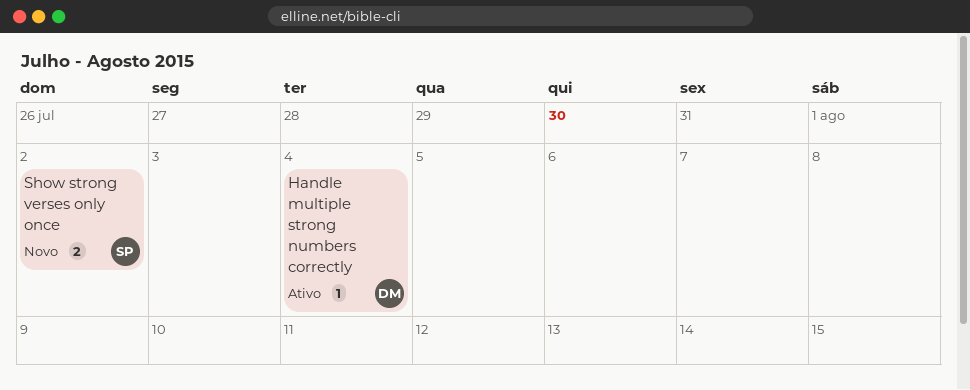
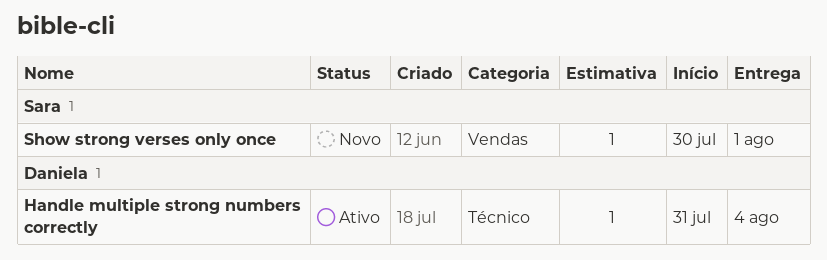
Show strong verses only once, estimate: 2 -> 1
Show strong verses only once, due: Aug 2 -> Aug 1

